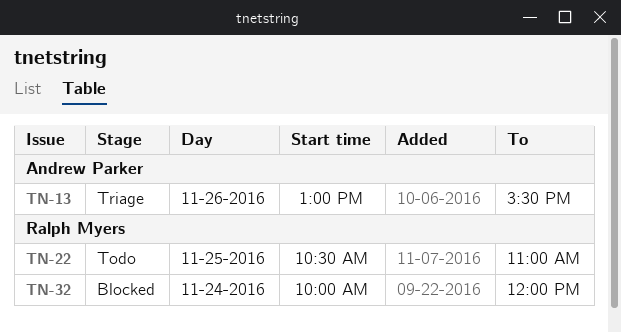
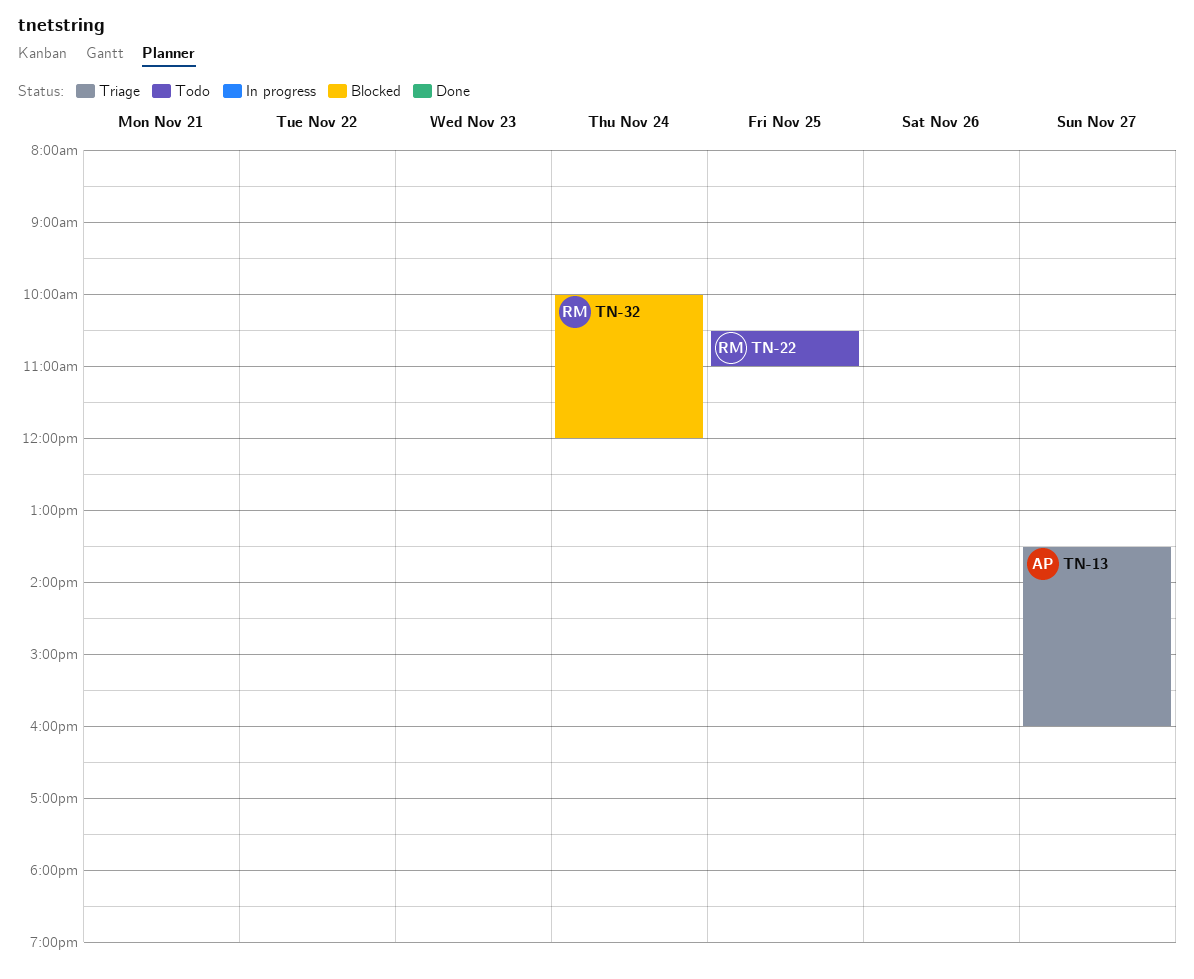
TN-13, day: Nov 26 -> Nov 27
TN-13, begins: 13:00 -> 13:30
TN-13, ends: 15:30 -> 16:00

